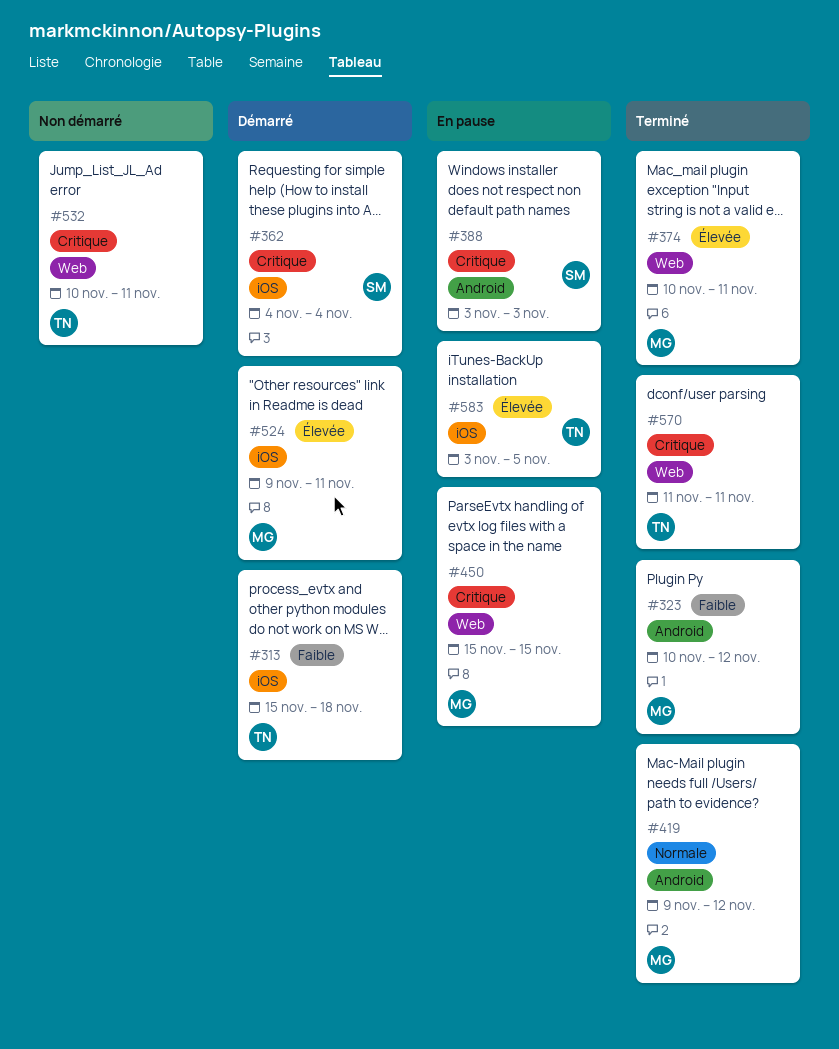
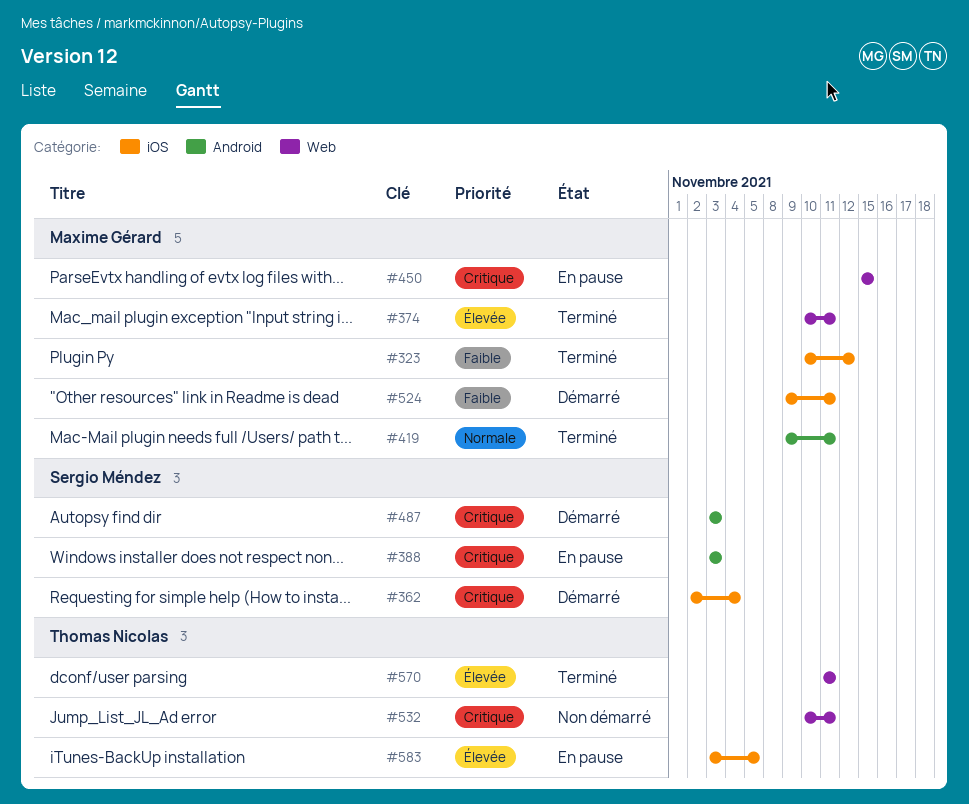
#313: present -> none
#323, label: Android -> iOS
#362, start: Nov 4 -> Nov 2
#419, due: Nov 12 -> Nov 11
#487: none -> present
#524, priority: Élevée -> Faible
#570, priority: Critique -> Élevée

